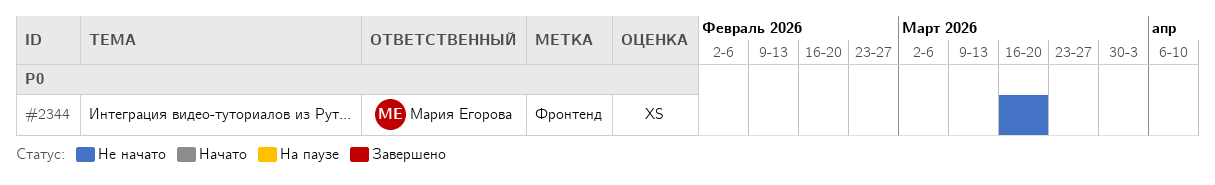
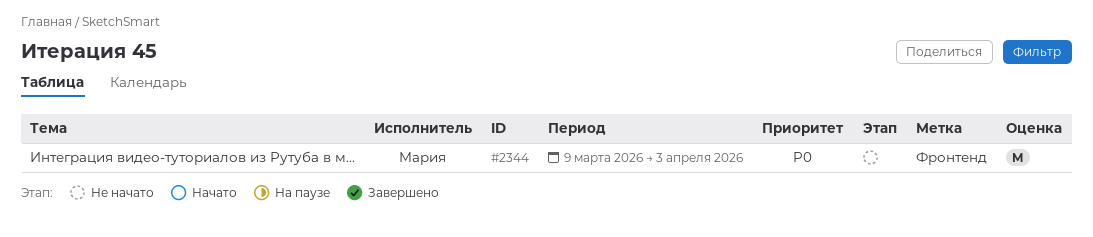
#2344, estimate: XS -> M
#2344, start: Mar 16 -> Mar 9
#2344, due: Mar 20 -> Apr 3

